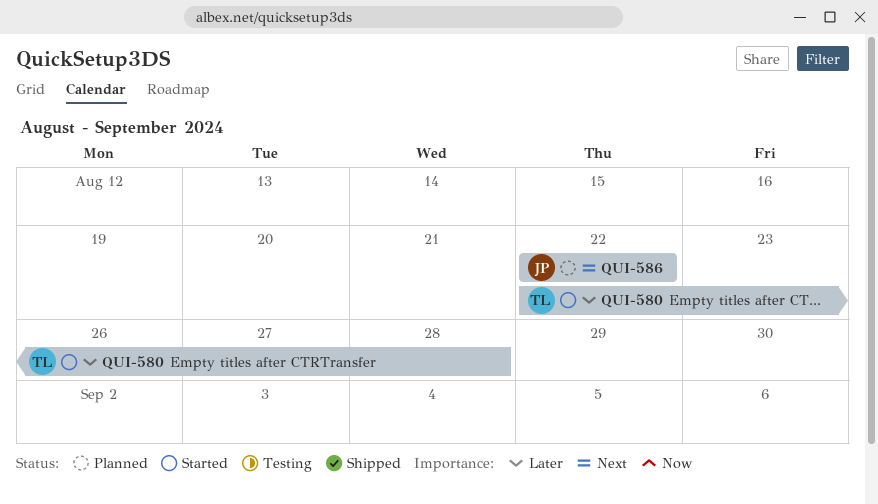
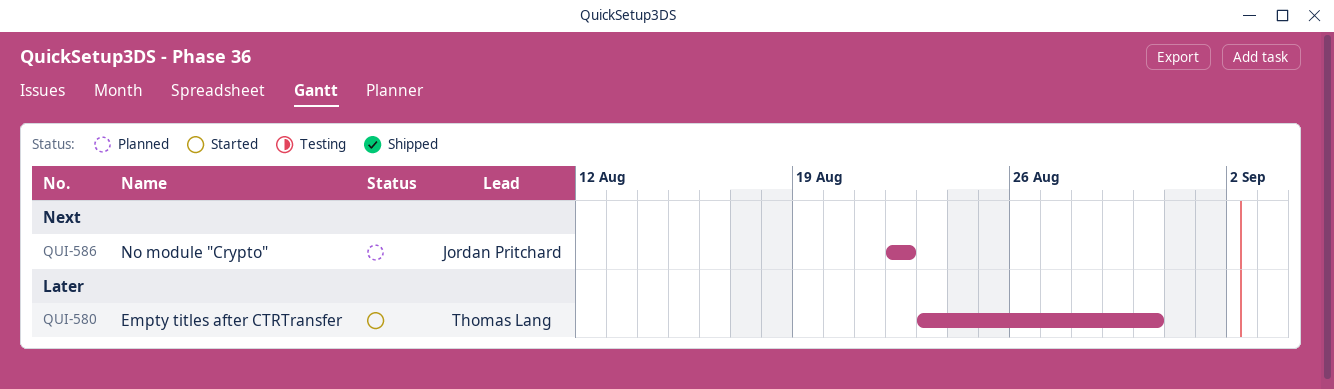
QUI-580, start: Aug 22 -> Aug 23
QUI-580, due: Aug 28 -> Aug 30

